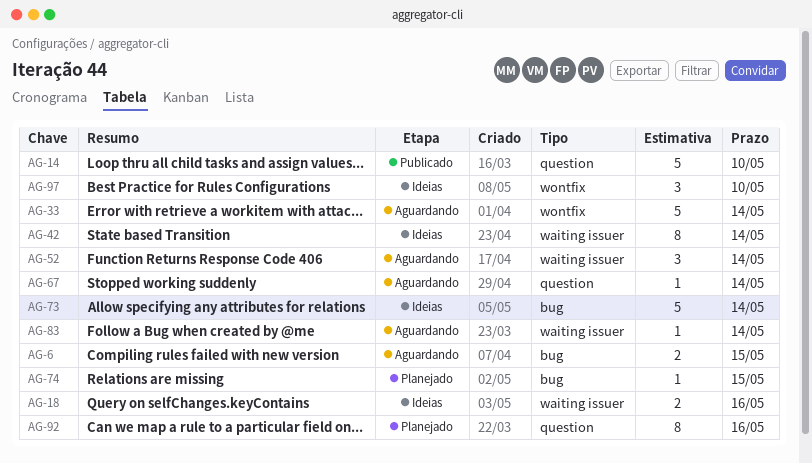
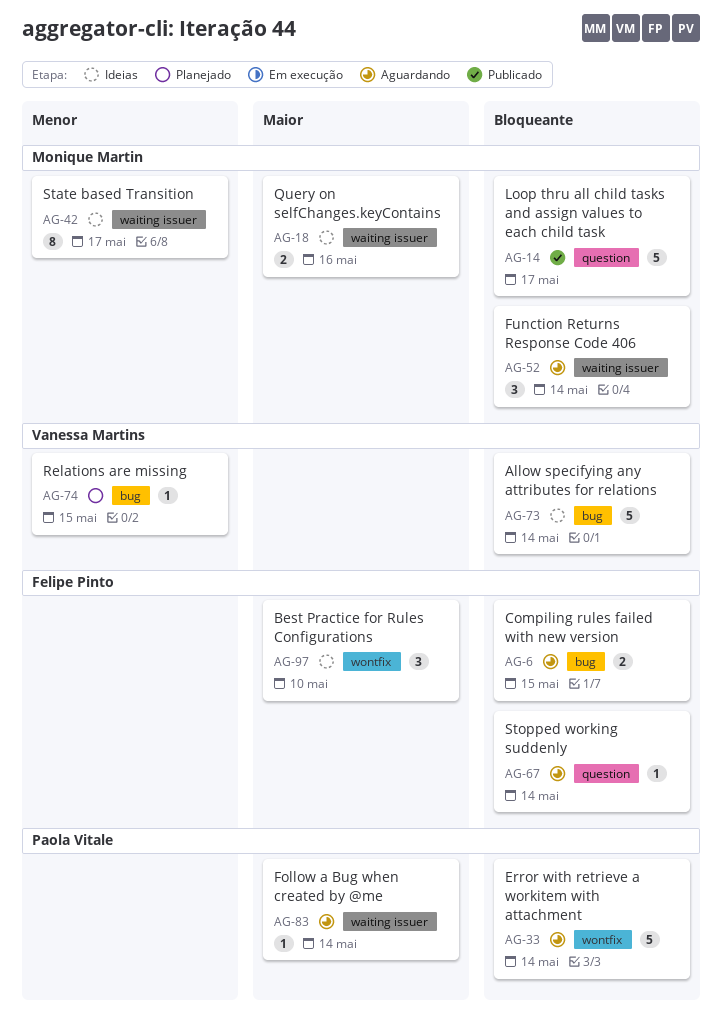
AG-14, due: May 10 -> May 17
AG-42, due: May 14 -> May 17
AG-92: present -> none

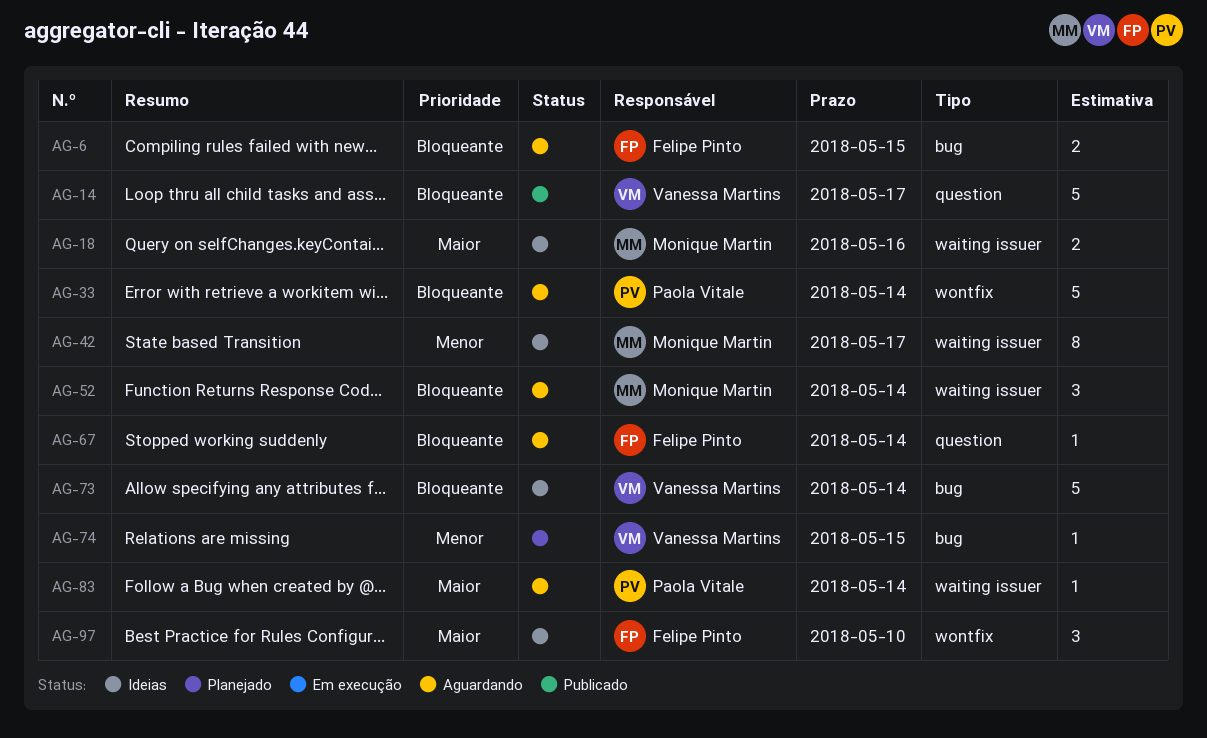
AG-14, owner: Monique Martin -> Vanessa Martins

